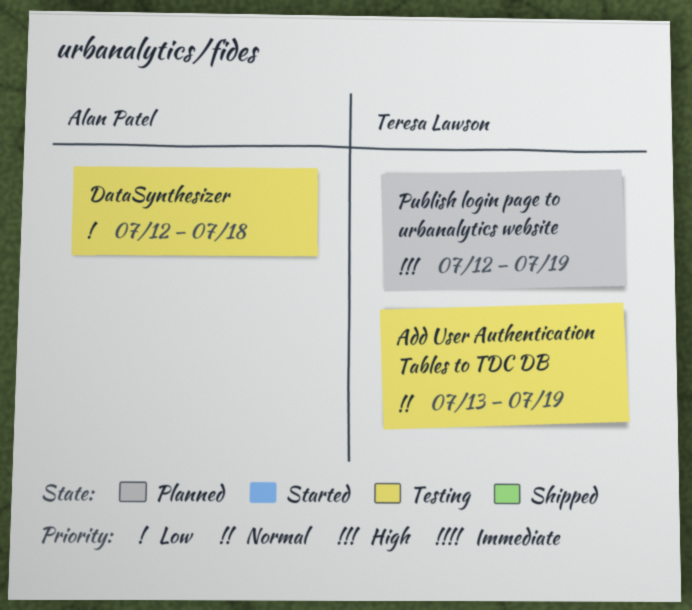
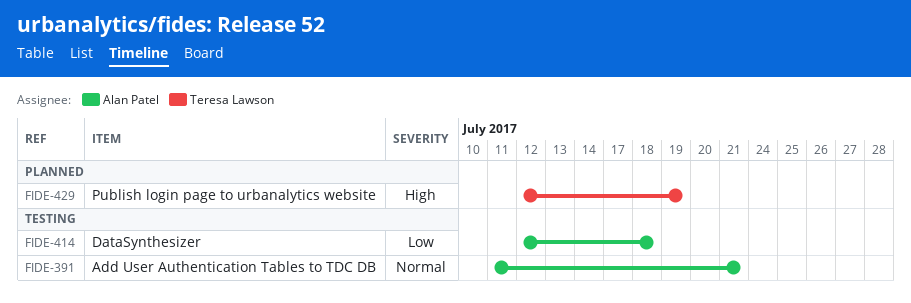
Add User Authentication Tables to TDC DB, owner: Teresa Lawson -> Alan Patel
Add User Authentication Tables to TDC DB, start: Jul 13 -> Jul 11
Add User Authentication Tables to TDC DB, due: Jul 19 -> Jul 21

